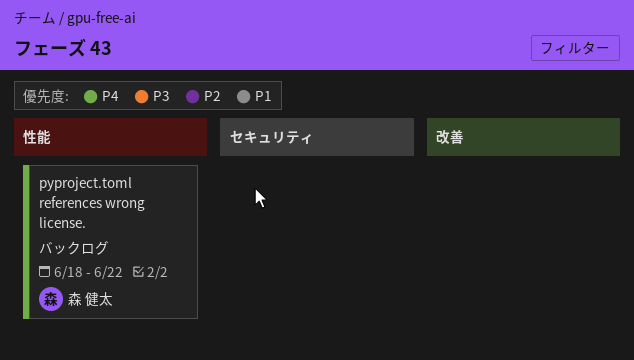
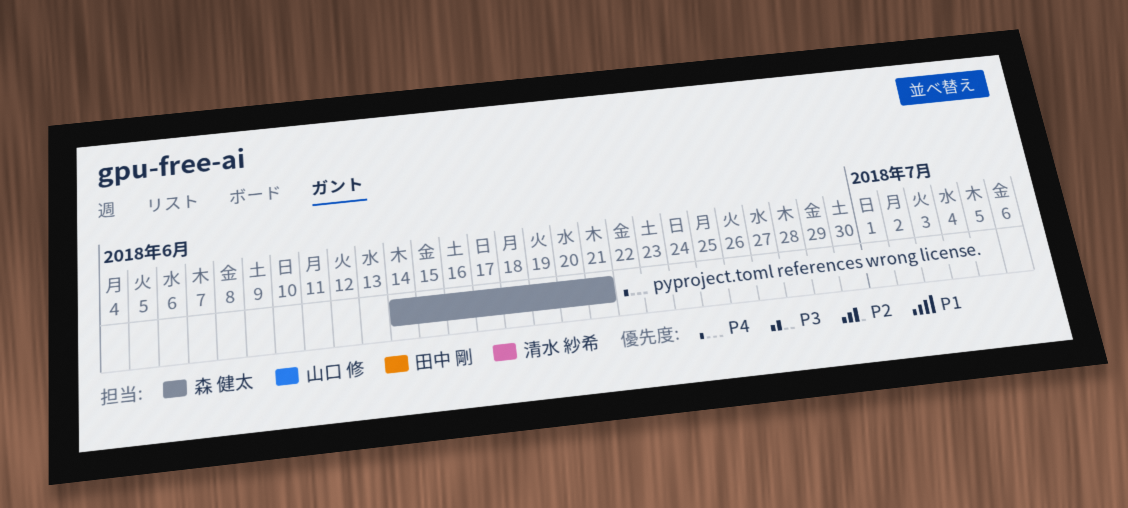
pyproject.toml references wrong license., start: Jun 18 -> Jun 14
pyproject.toml references wrong license., due: Jun 22 -> Jun 21

